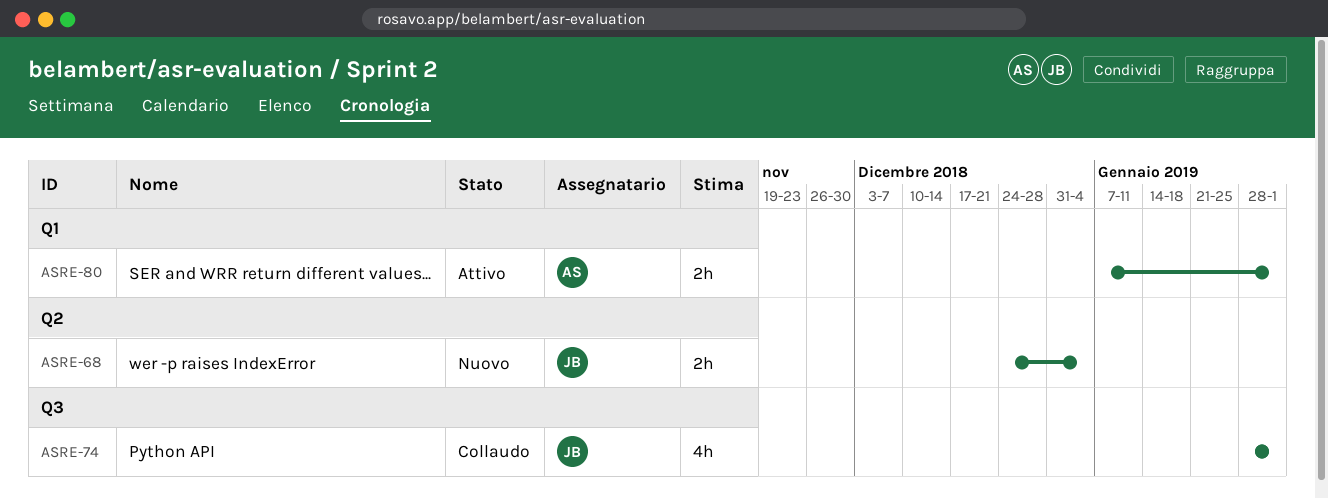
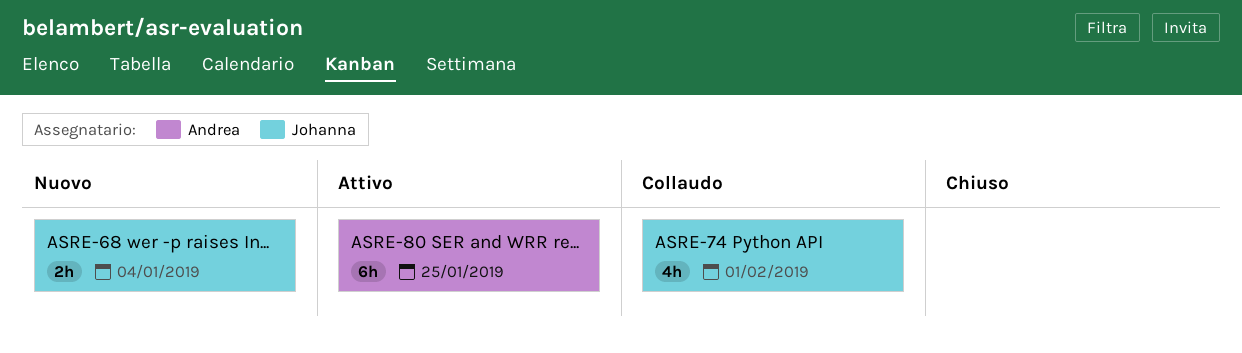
ASRE-80, estimate: 2h -> 6h
ASRE-80, due: Feb 1 -> Jan 25

